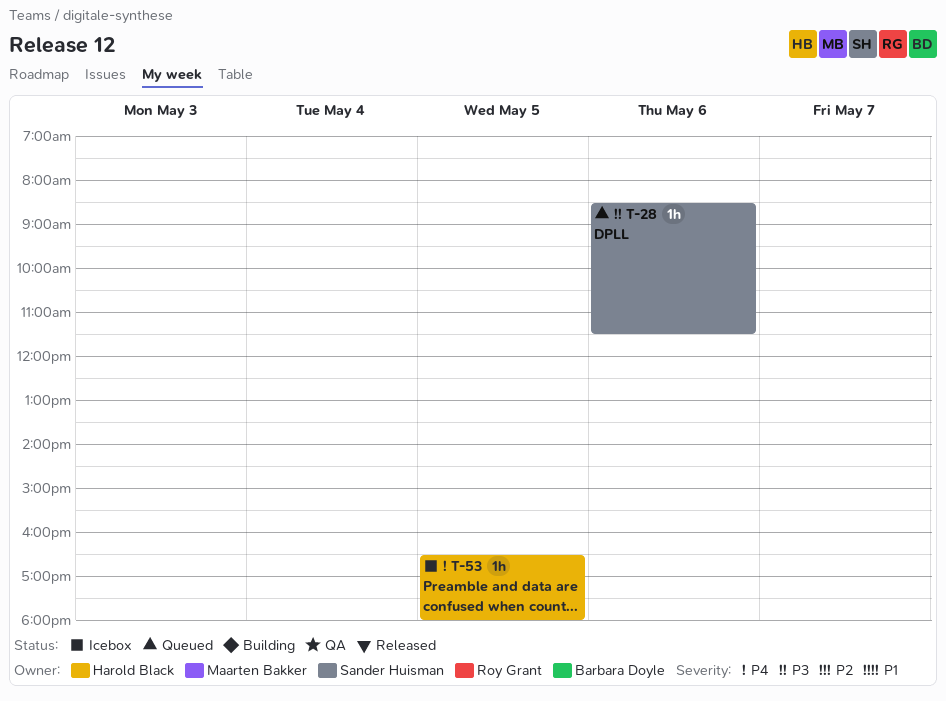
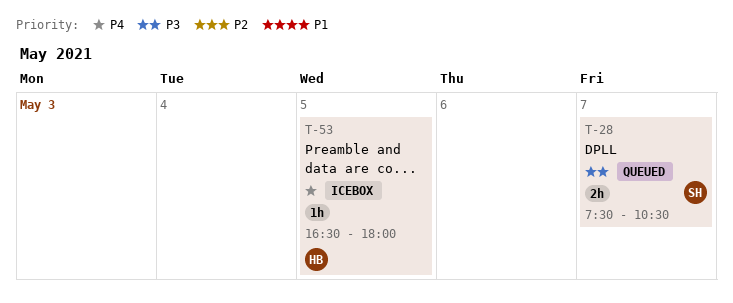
T-28, estimate: 1h -> 2h
T-28, day: May 6 -> May 7
T-28, begins: 08:30 -> 07:30
T-28, ends: 11:30 -> 10:30

